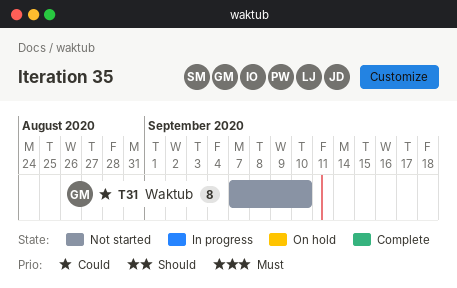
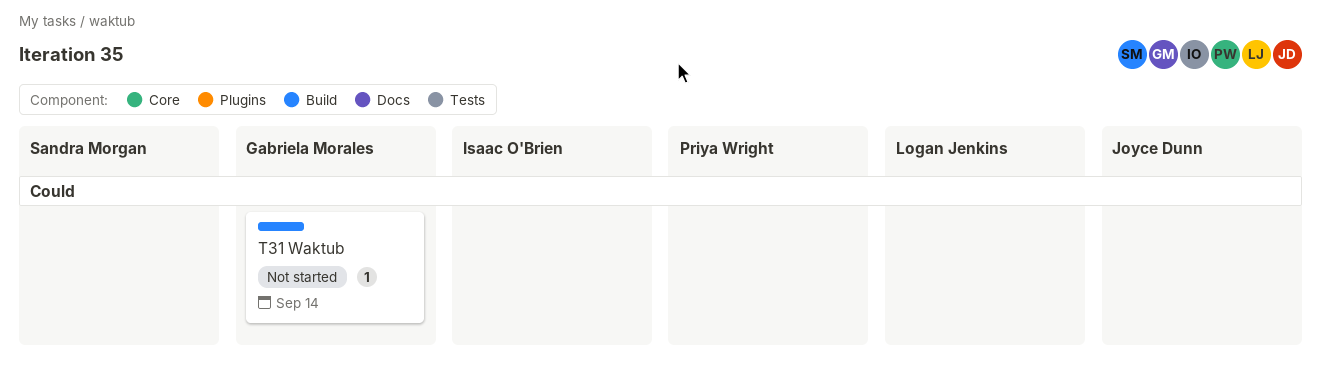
T31, estimate: 8 -> 1
T31, due: Sep 10 -> Sep 14

